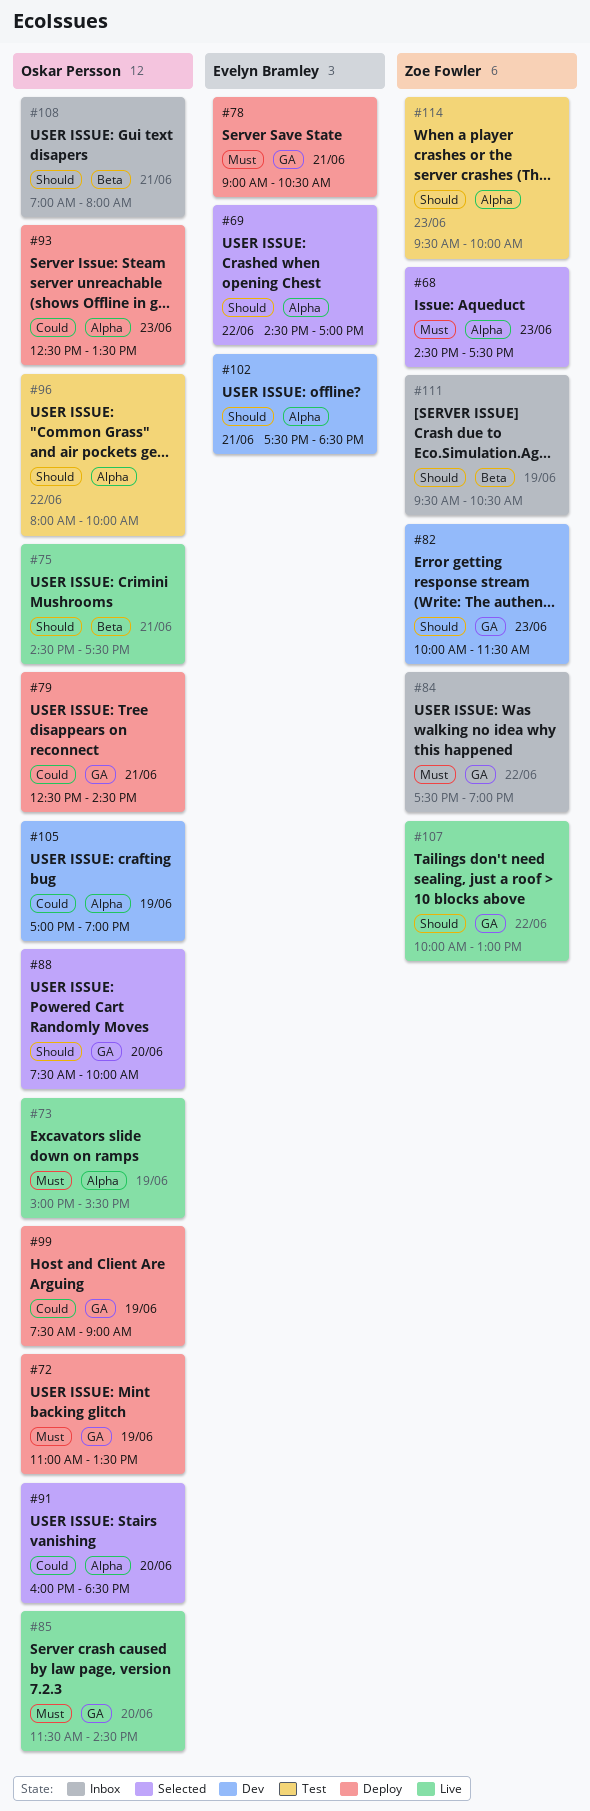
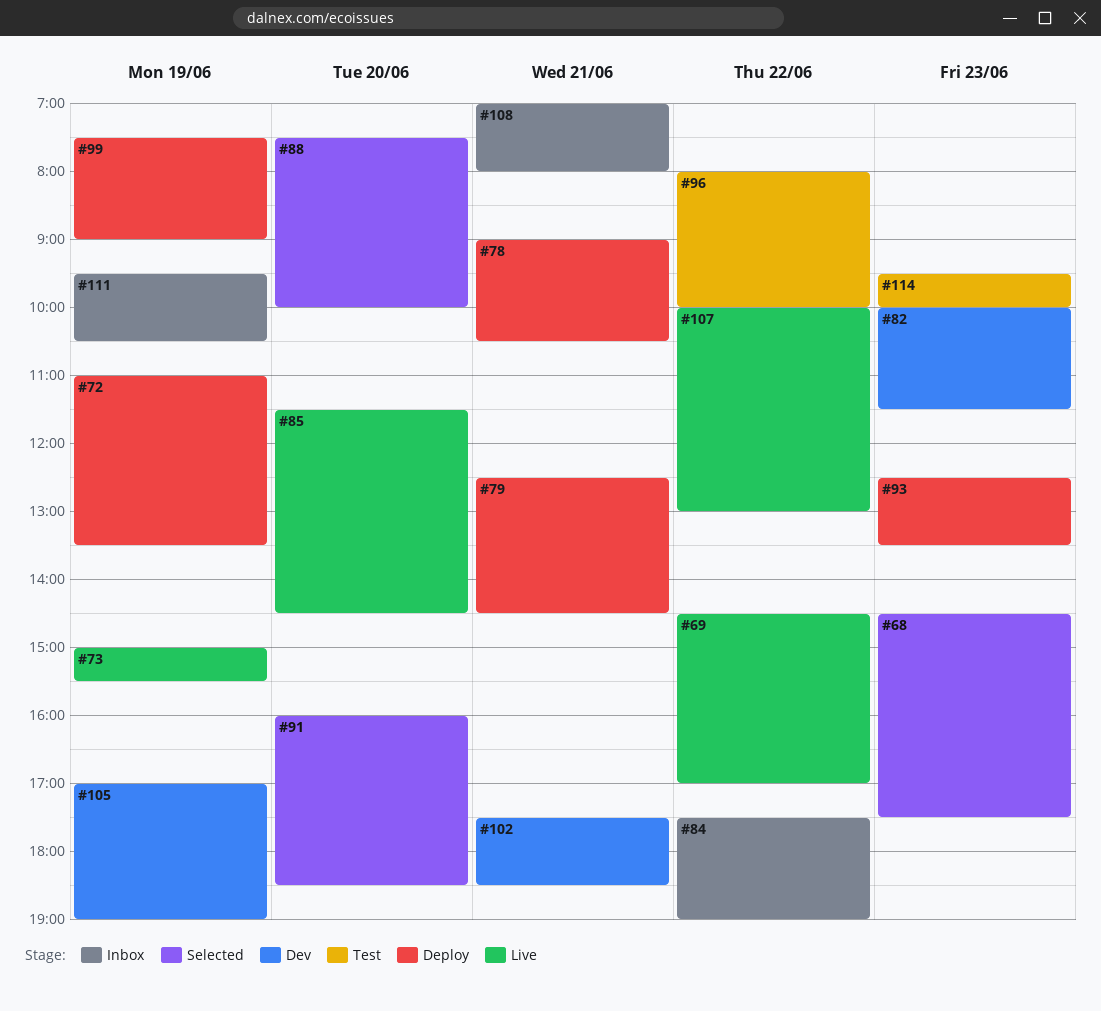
#69, status: Selected -> Live
#75: present -> none

